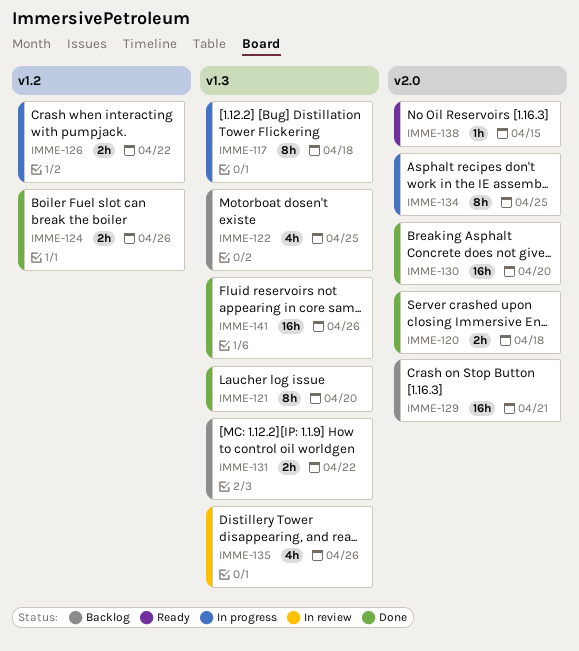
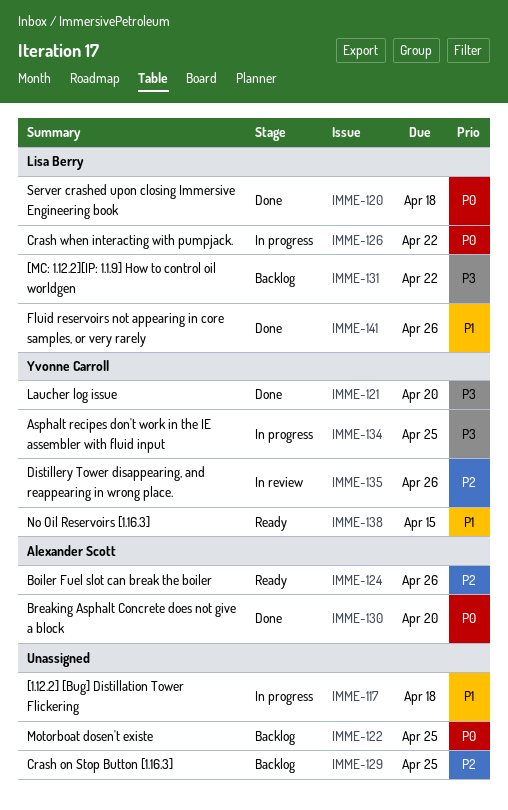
IMME-124, status: Done -> Ready
IMME-129, due: Apr 21 -> Apr 25

